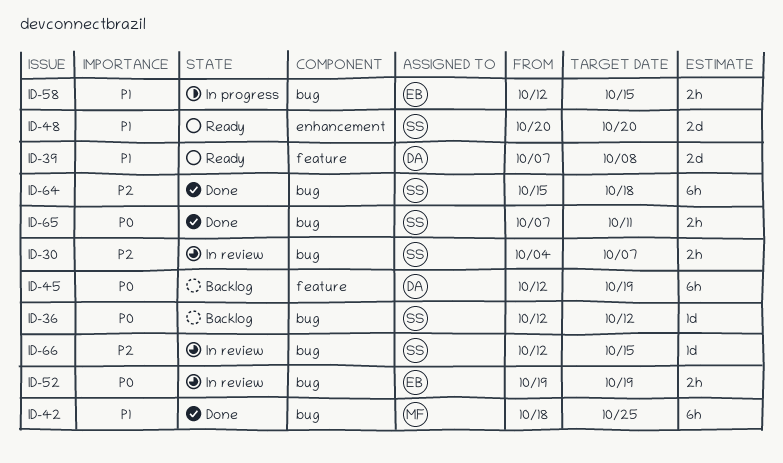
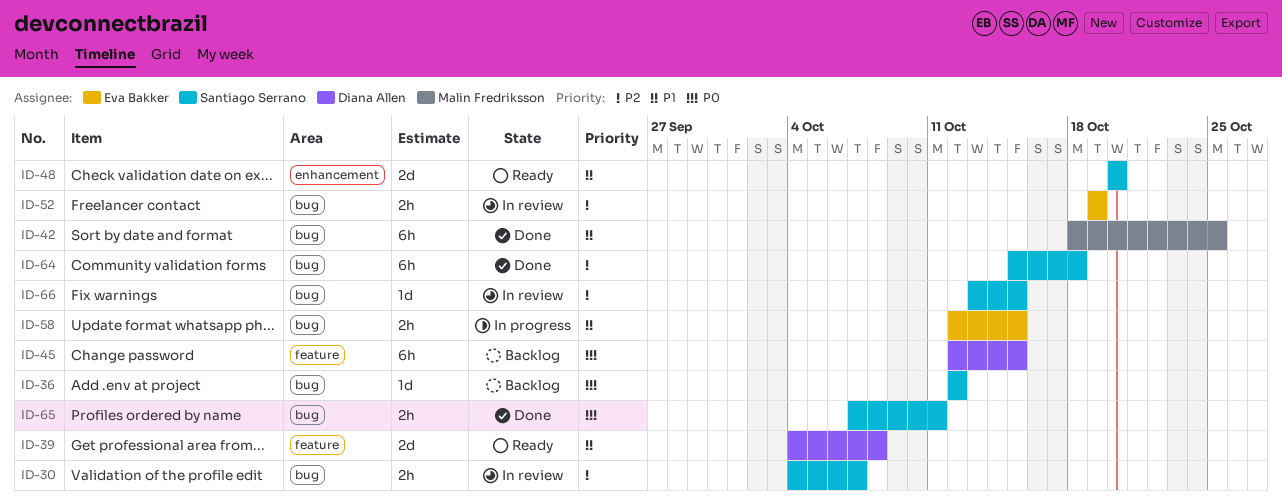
ID-39, start: Oct 7 -> Oct 4
ID-45, due: Oct 19 -> Oct 15
ID-52, priority: P0 -> P2
ID-66, start: Oct 12 -> Oct 13

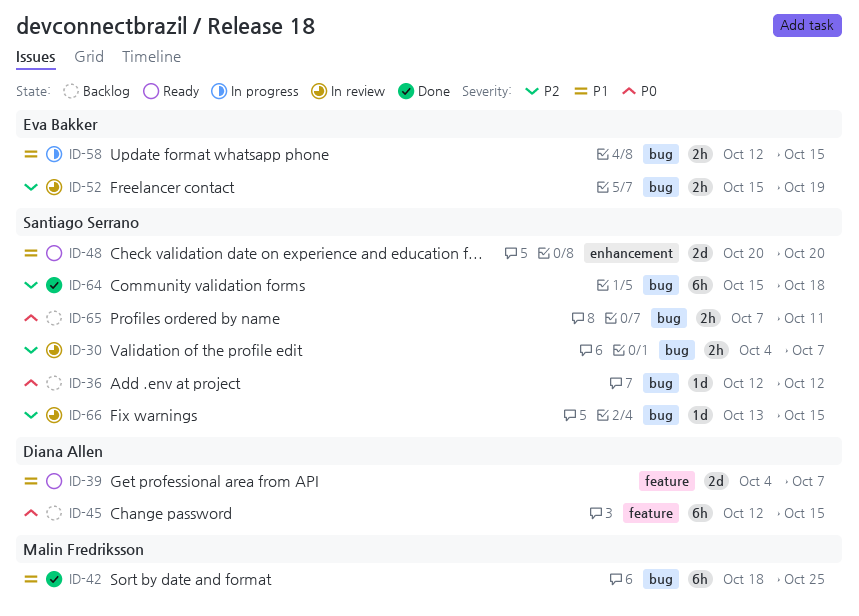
ID-39, due: Oct 8 -> Oct 7
ID-52, start: Oct 19 -> Oct 15
ID-65, status: Done -> Backlog

